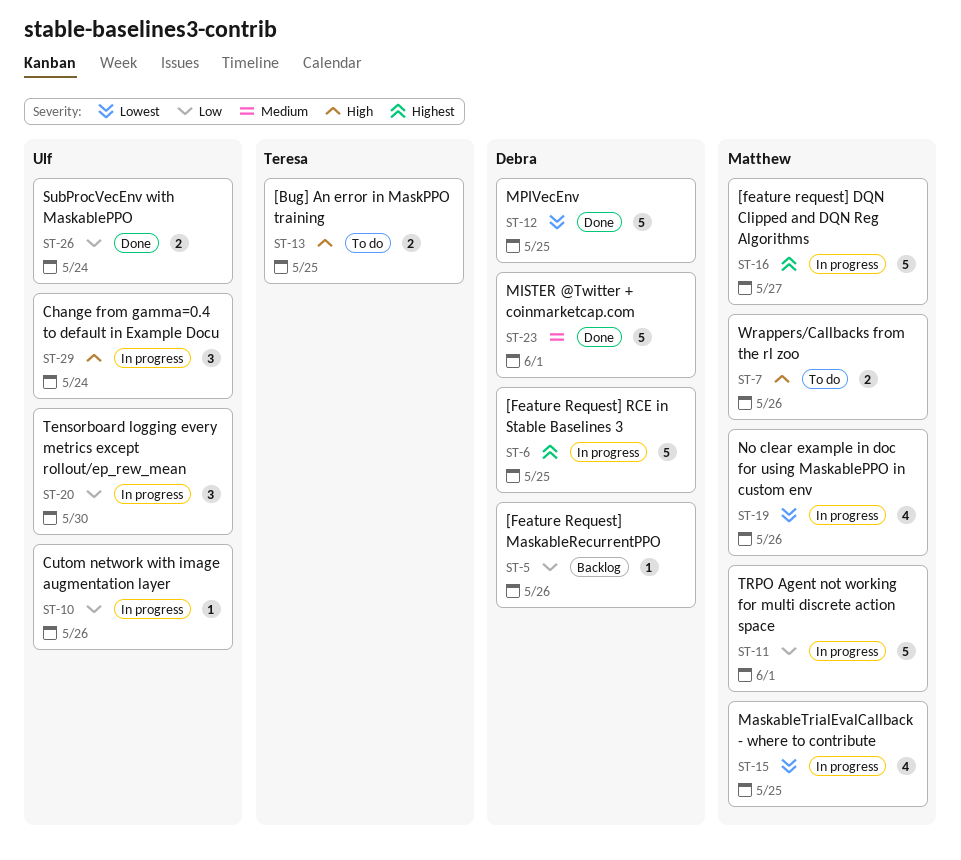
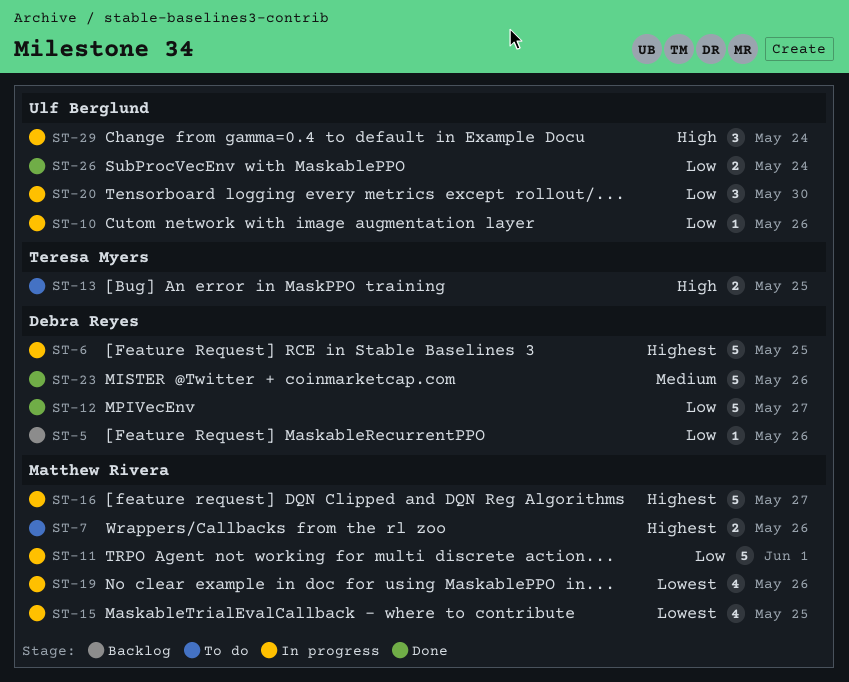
ST-7, priority: High -> Highest
ST-12, priority: Lowest -> Low
ST-12, due: May 25 -> May 27
ST-23, due: Jun 1 -> May 26

